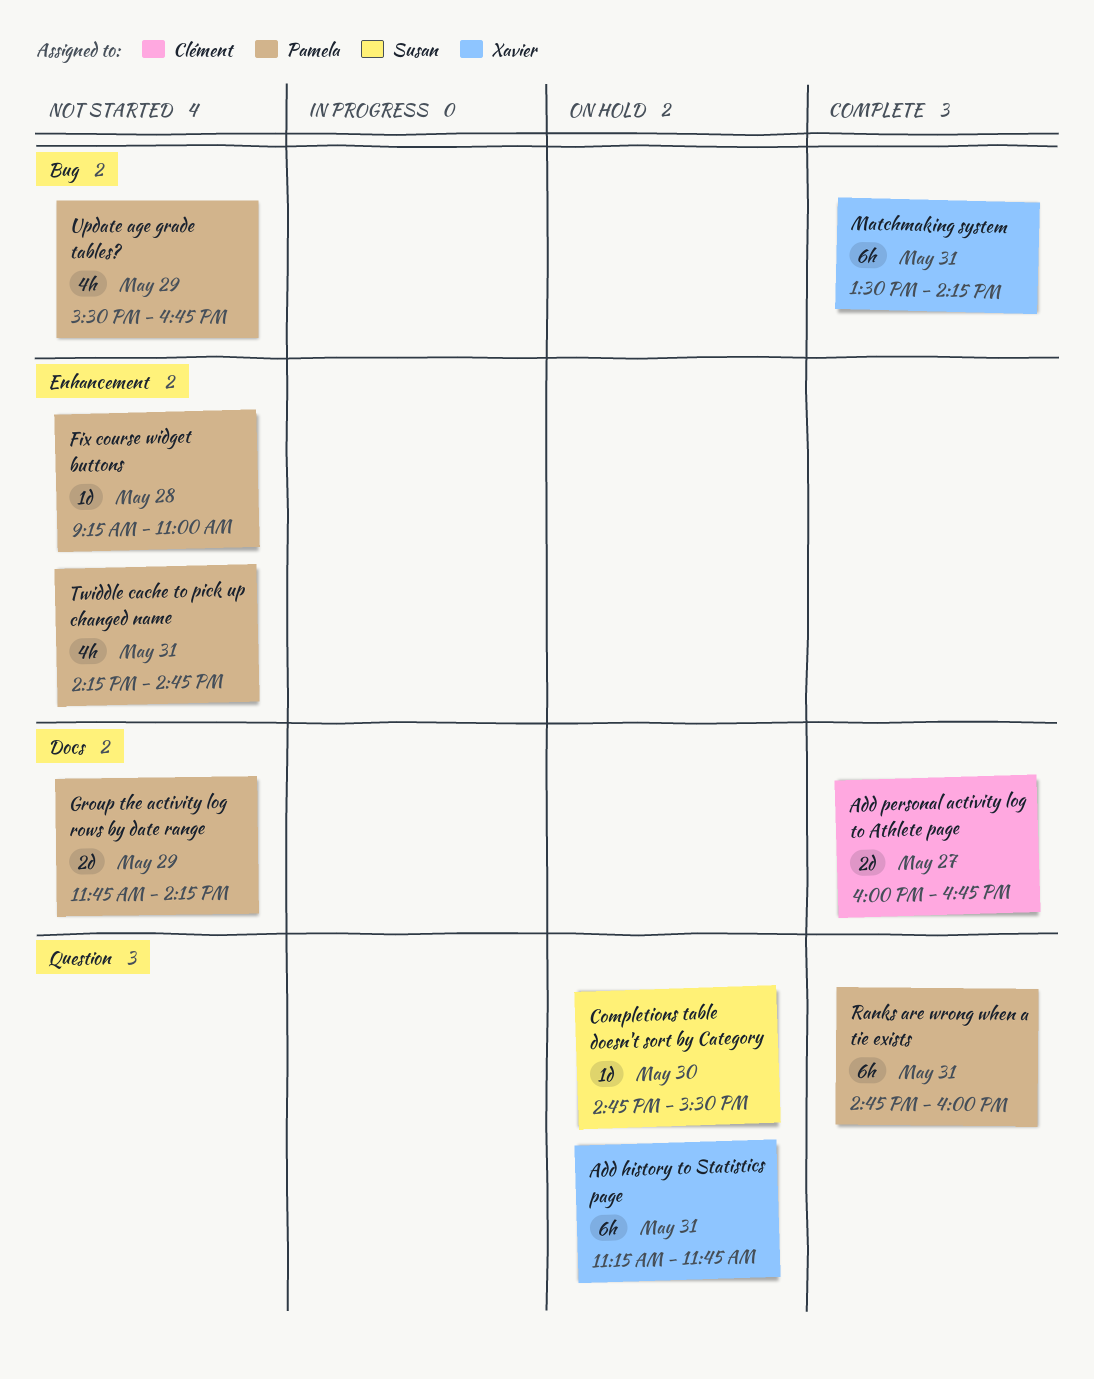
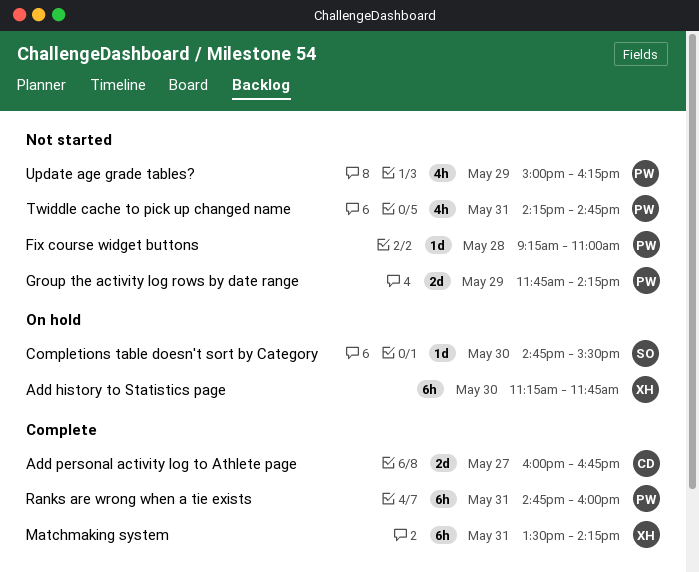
Add history to Statistics page, day: May 31 -> May 30
Update age grade tables?, begins: 15:30 -> 15:00
Update age grade tables?, ends: 16:45 -> 16:15

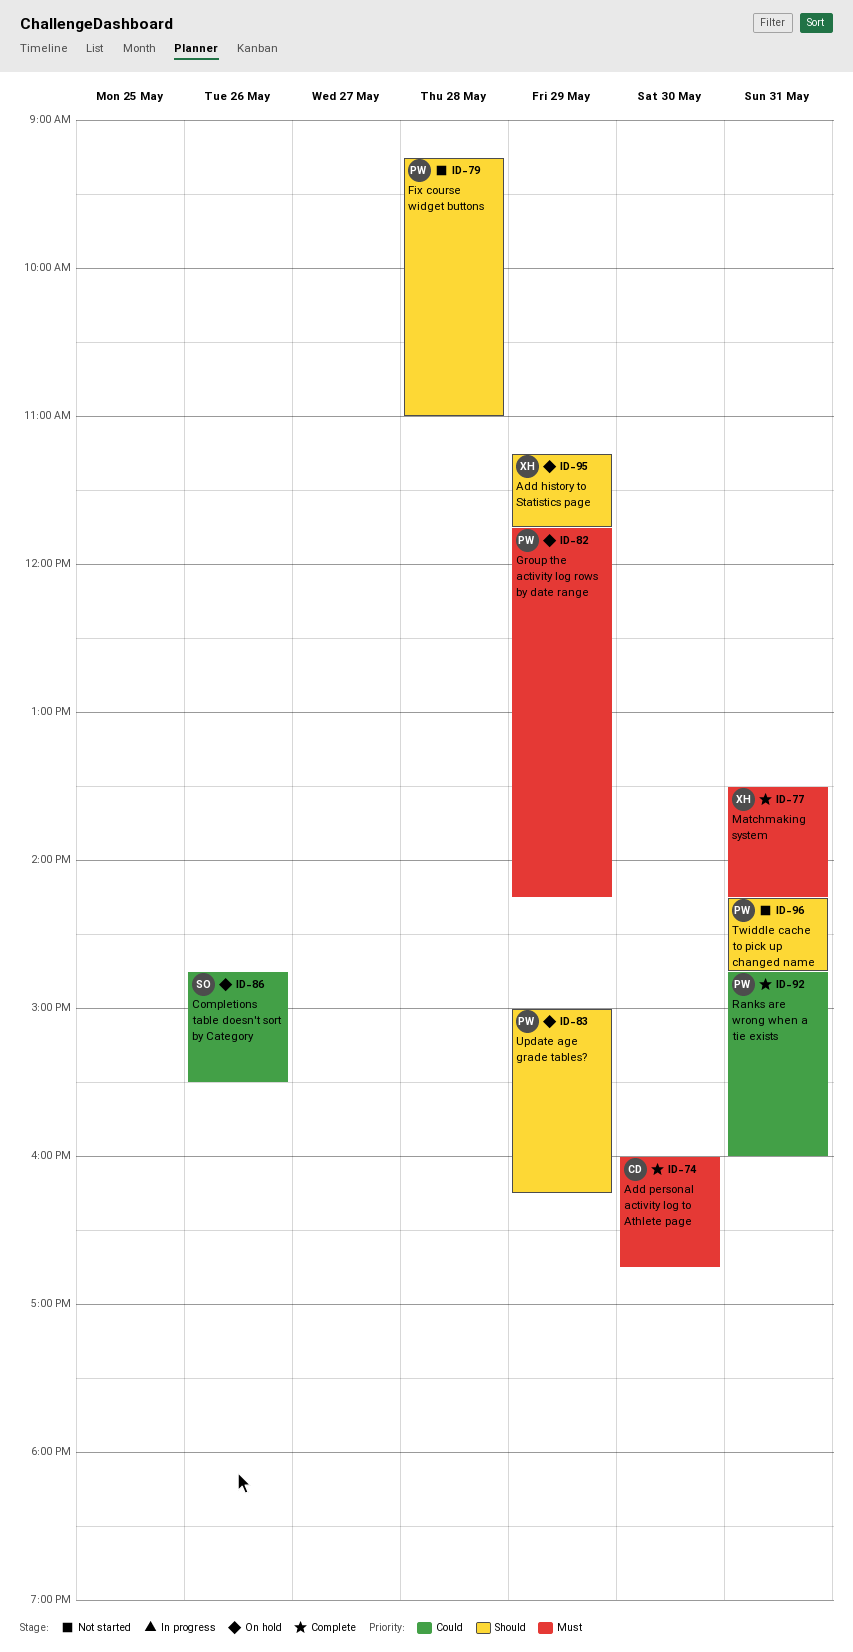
Add history to Statistics page, day: May 30 -> May 29
Add personal activity log to Athlete page, day: May 27 -> May 30
Completions table doesn't sort by Category, day: May 30 -> May 26
Group the activity log rows by date range, status: Not started -> On hold
Update age grade tables?, status: Not started -> On hold

